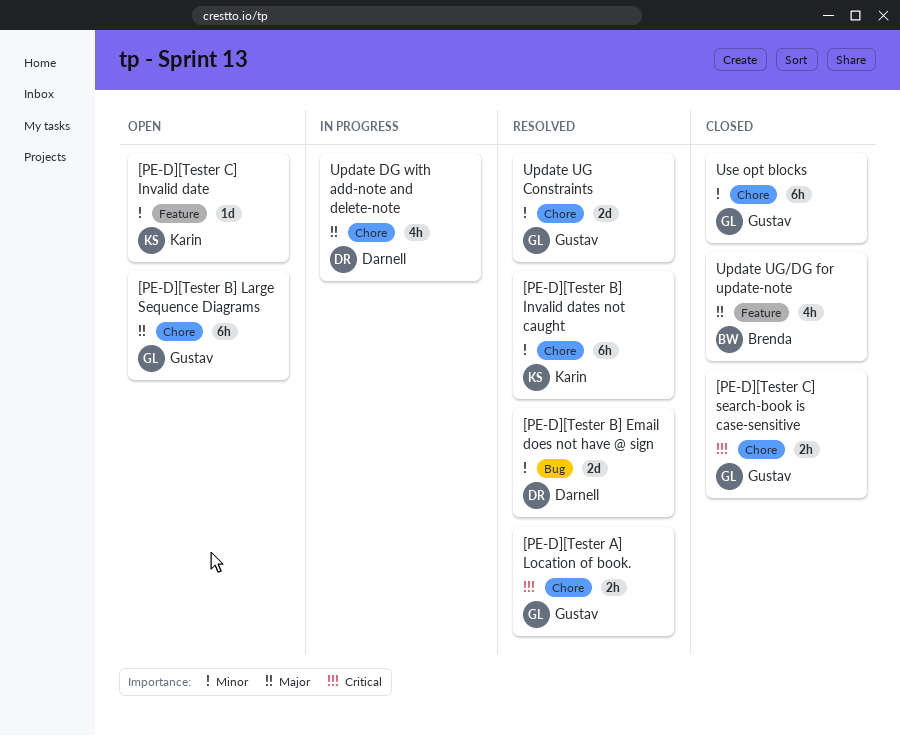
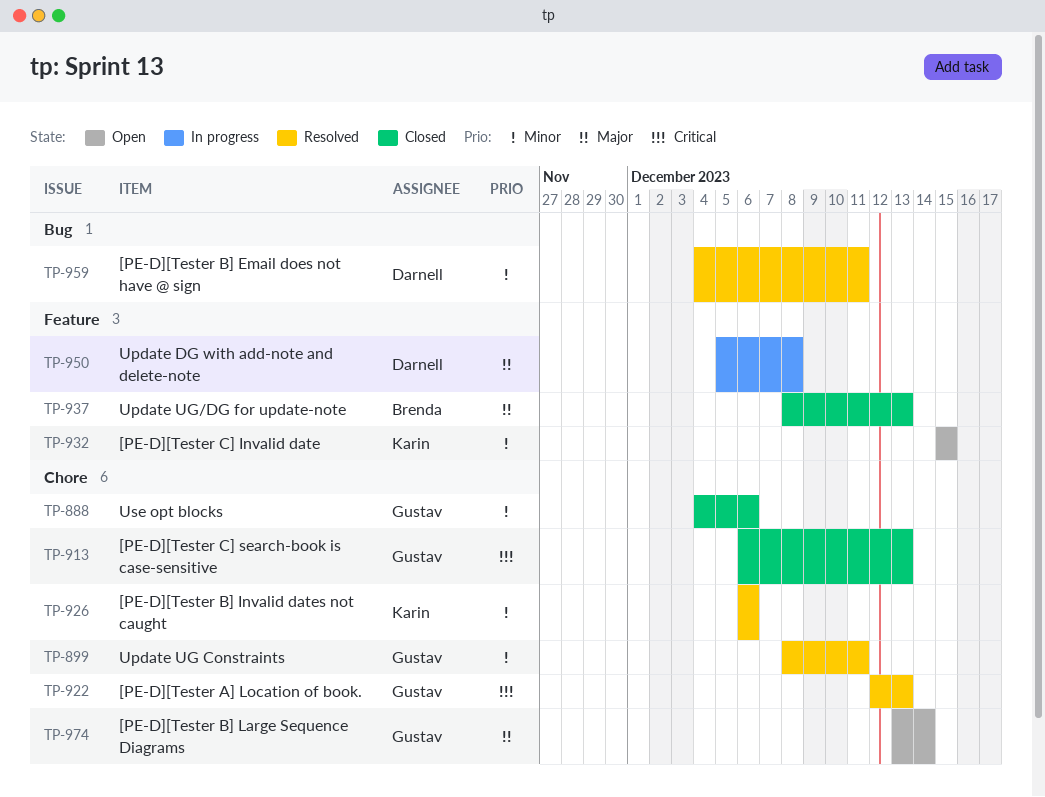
Update DG with add-note and delete-note, label: Chore -> Feature

